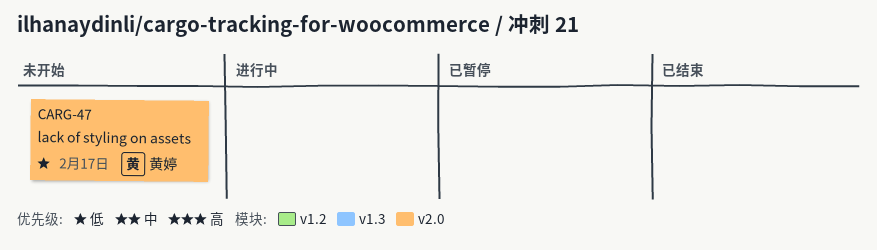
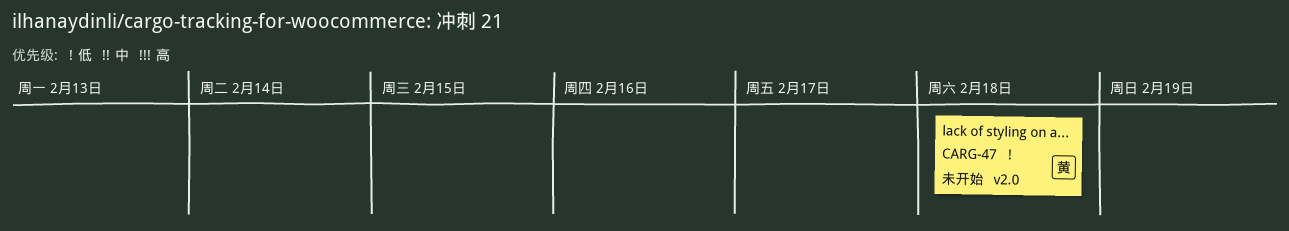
CARG-47, due: Feb 17 -> Feb 18

